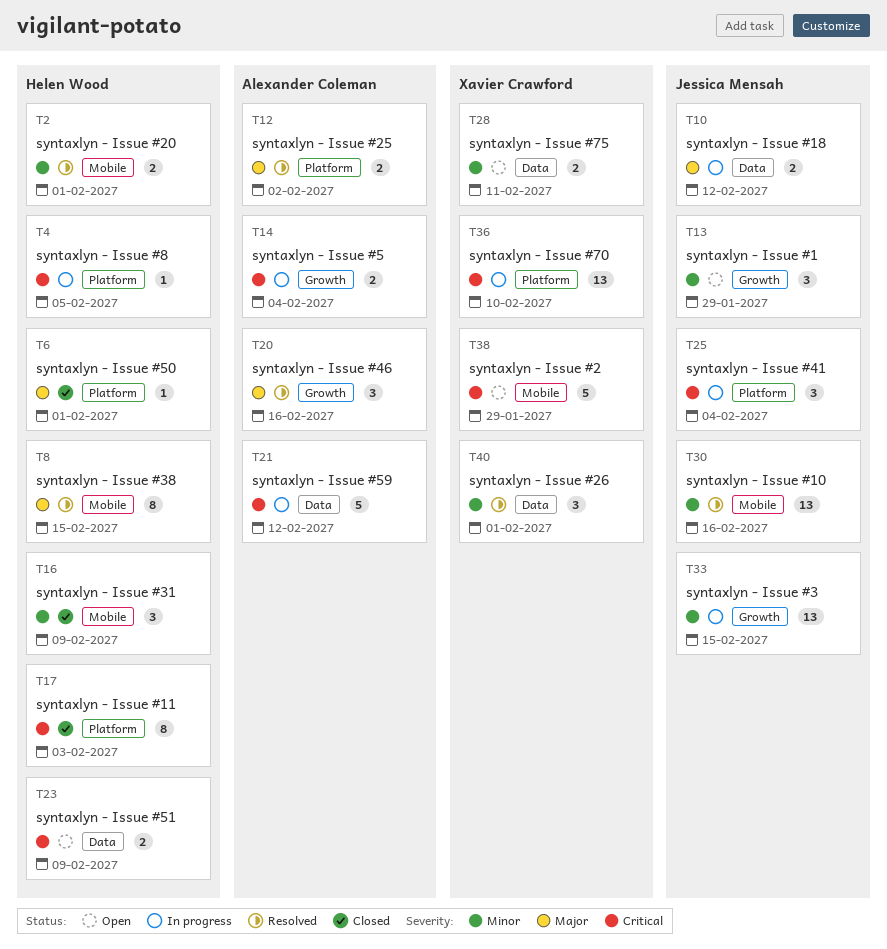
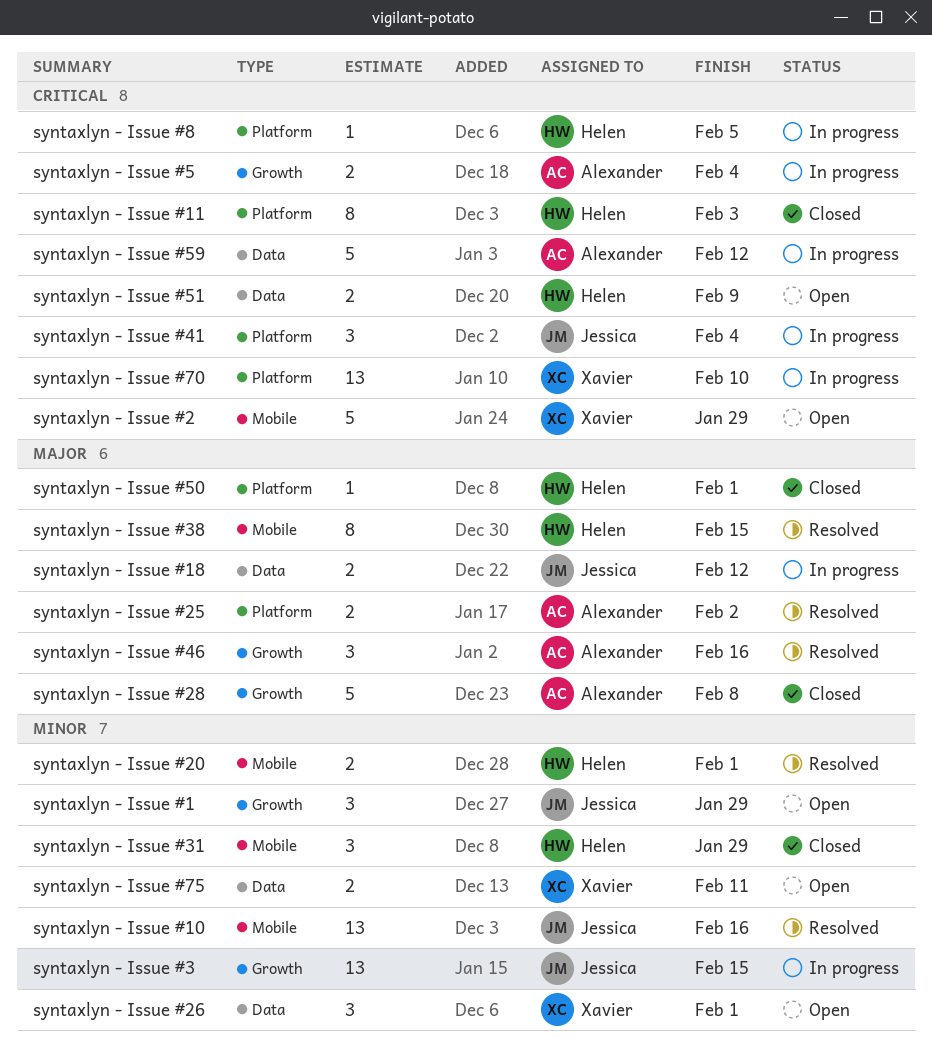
syntaxlyn - Issue #26, status: Resolved -> Open
syntaxlyn - Issue #28: none -> present
syntaxlyn - Issue #31, due: Feb 9 -> Jan 29

